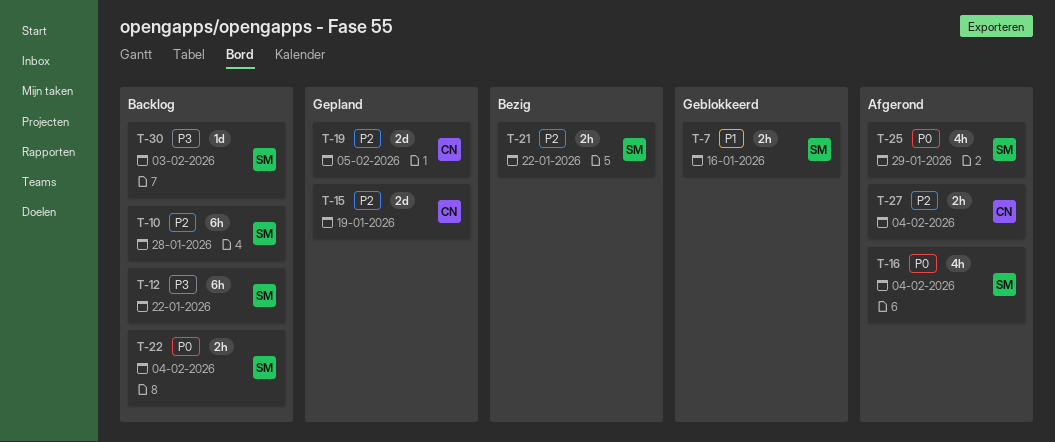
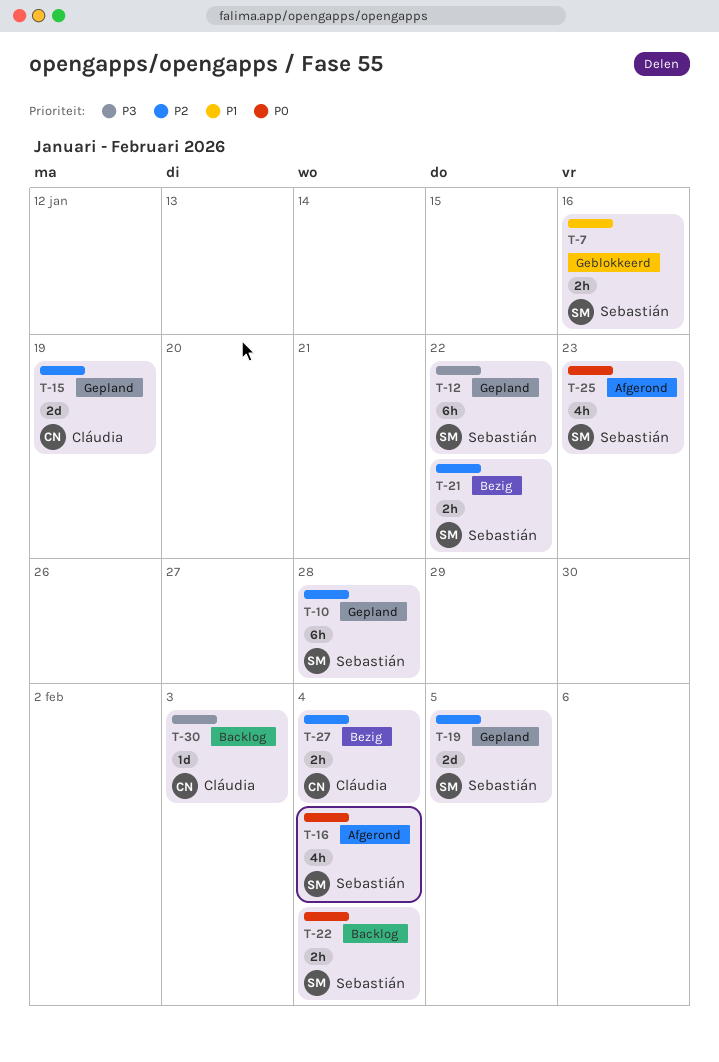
T-10, status: Backlog -> Gepland
T-12, status: Backlog -> Gepland
T-19, owner: Cláudia -> Sebastián
T-25, due: Jan 29 -> Jan 23
T-27, status: Afgerond -> Bezig
T-30, owner: Sebastián -> Cláudia

